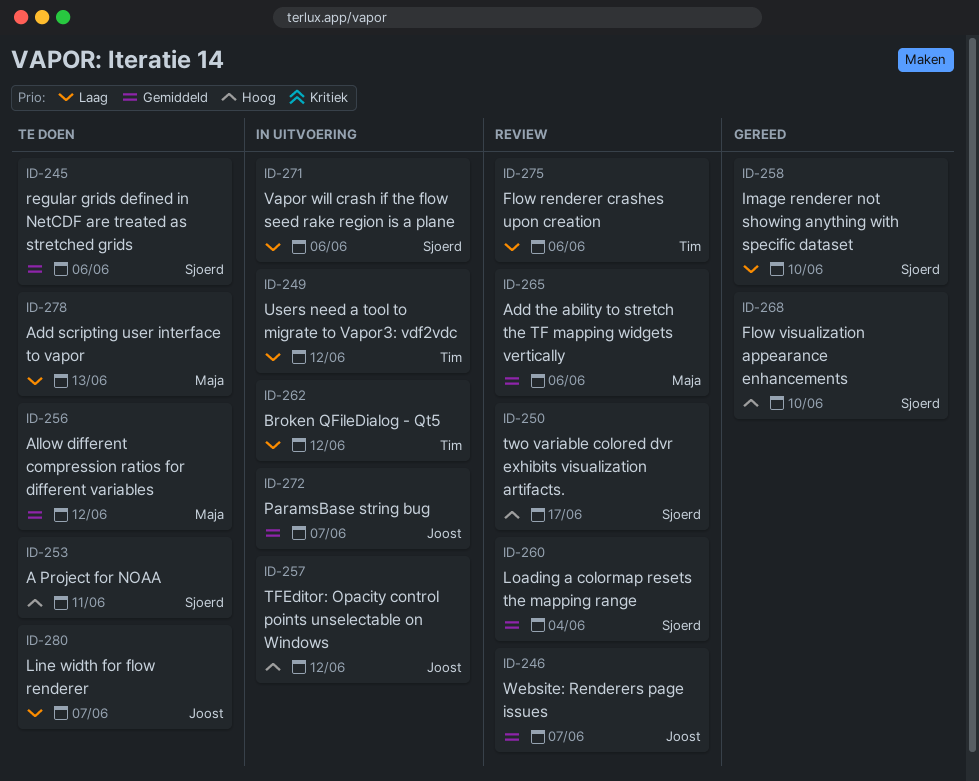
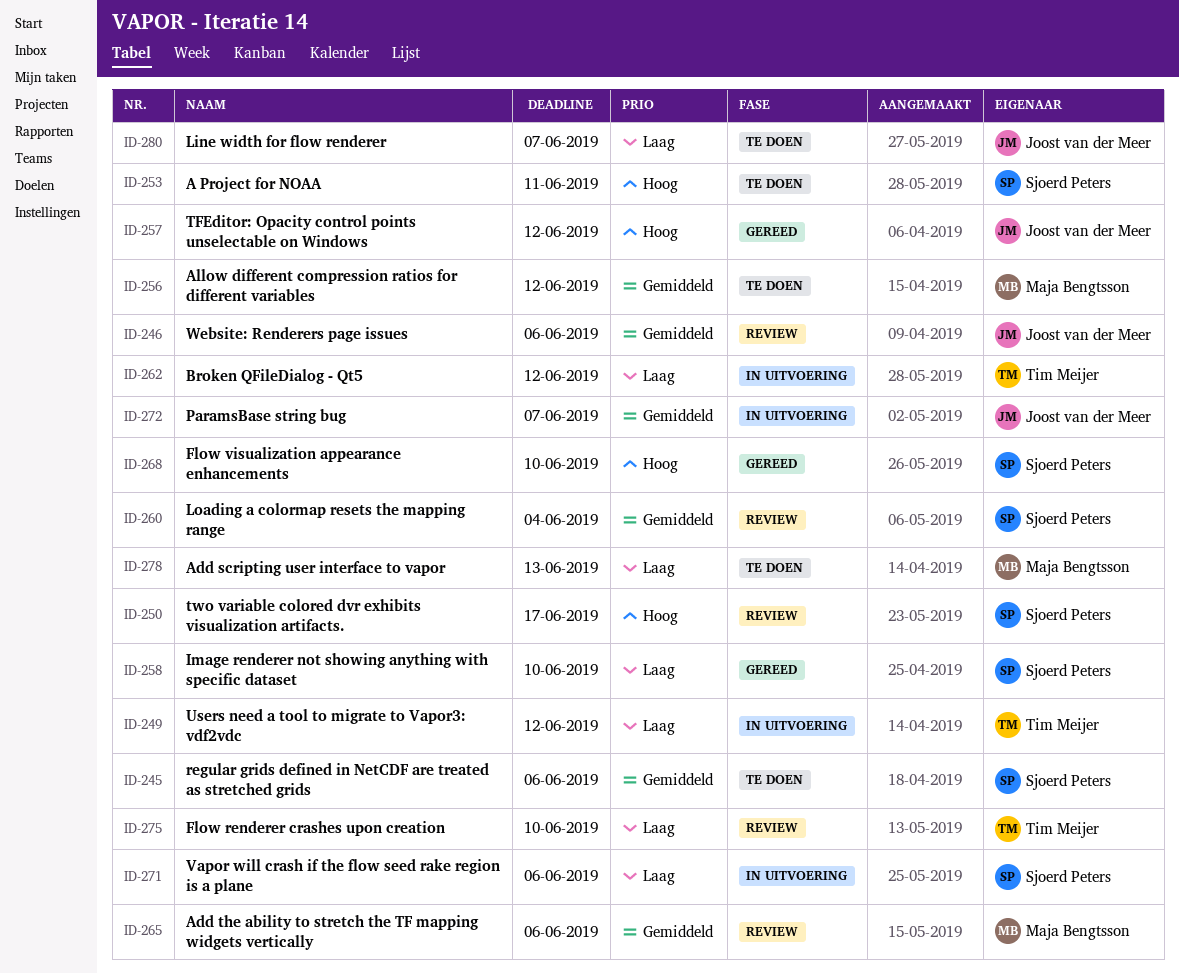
ID-246, due: Jun 7 -> Jun 6
ID-257, status: In uitvoering -> Gereed
ID-275, due: Jun 6 -> Jun 10

